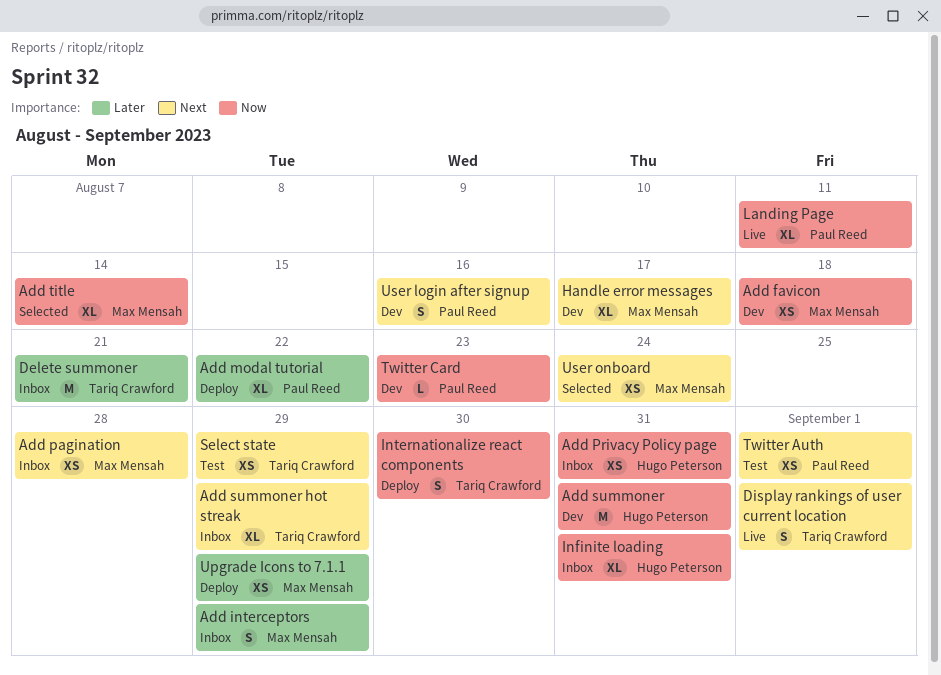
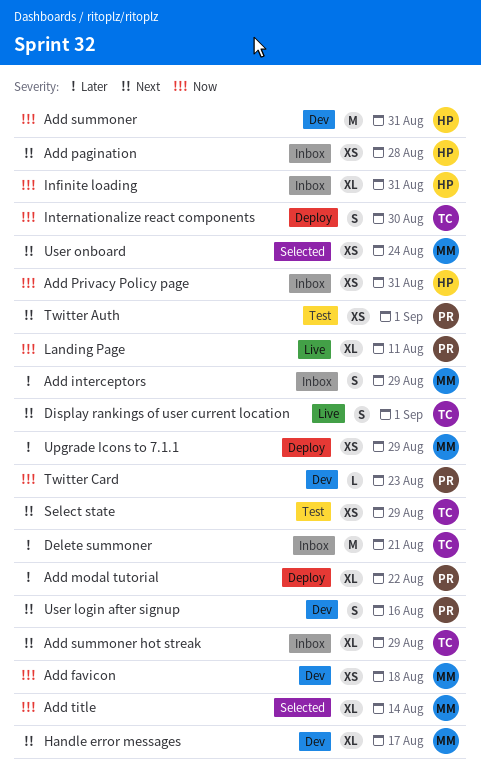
Add pagination, owner: Max Mensah -> Hugo Peterson

